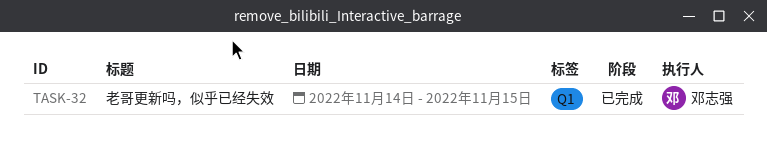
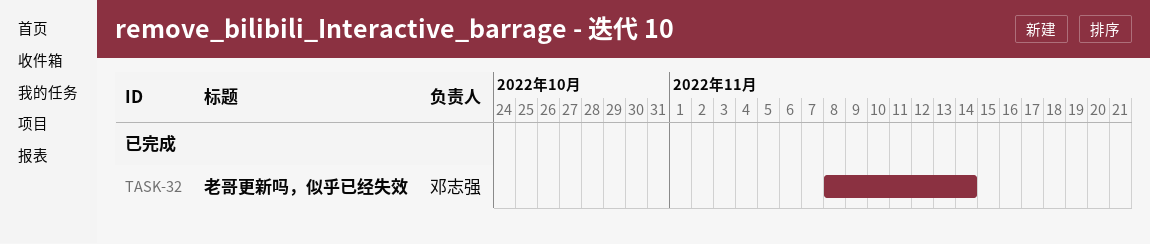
TASK-32, start: Nov 14 -> Nov 8
TASK-32, due: Nov 15 -> Nov 14

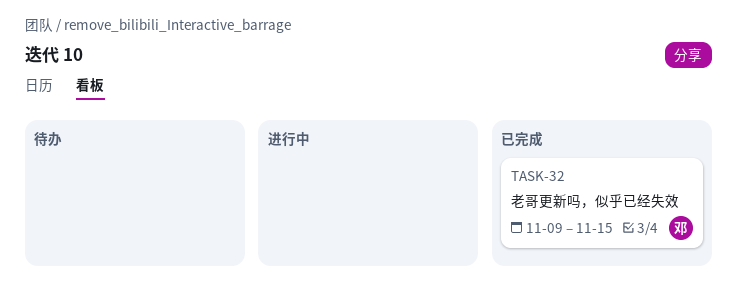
TASK-32, start: Nov 8 -> Nov 9
TASK-32, due: Nov 14 -> Nov 15

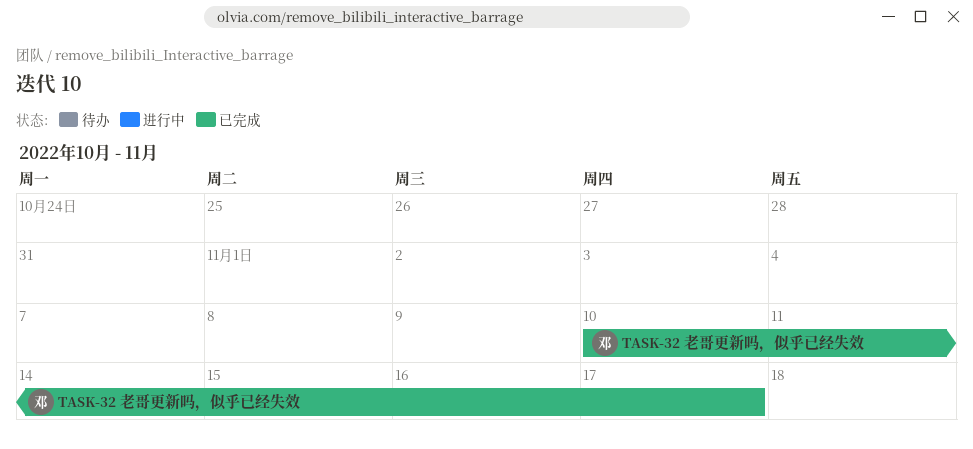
TASK-32, start: Nov 9 -> Nov 10
TASK-32, due: Nov 15 -> Nov 17

